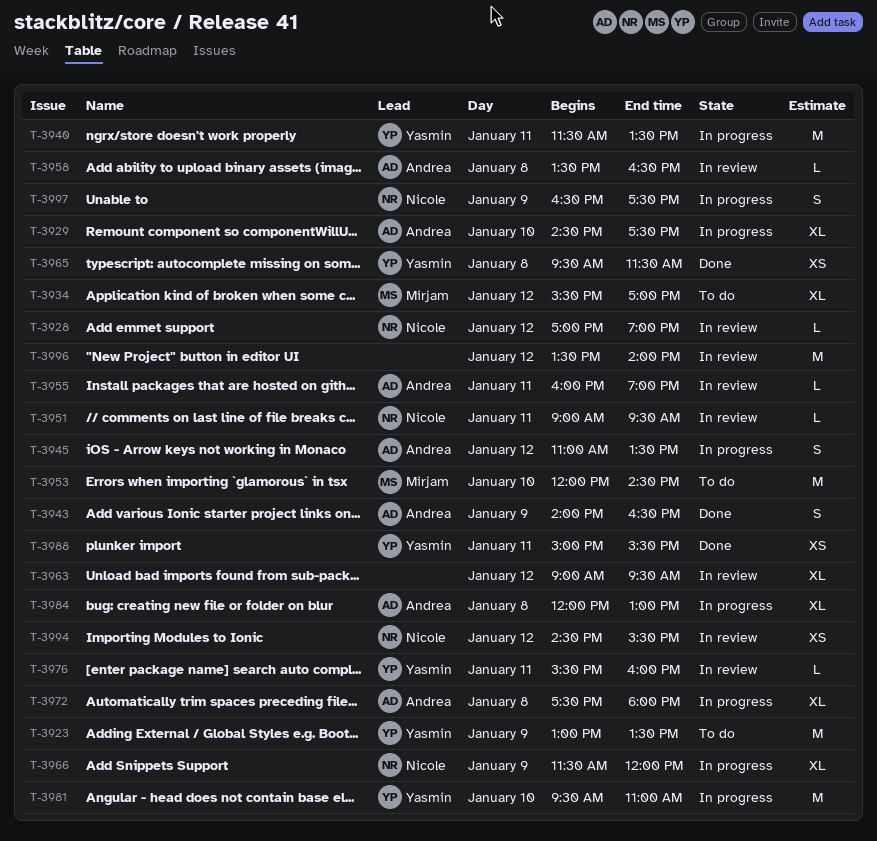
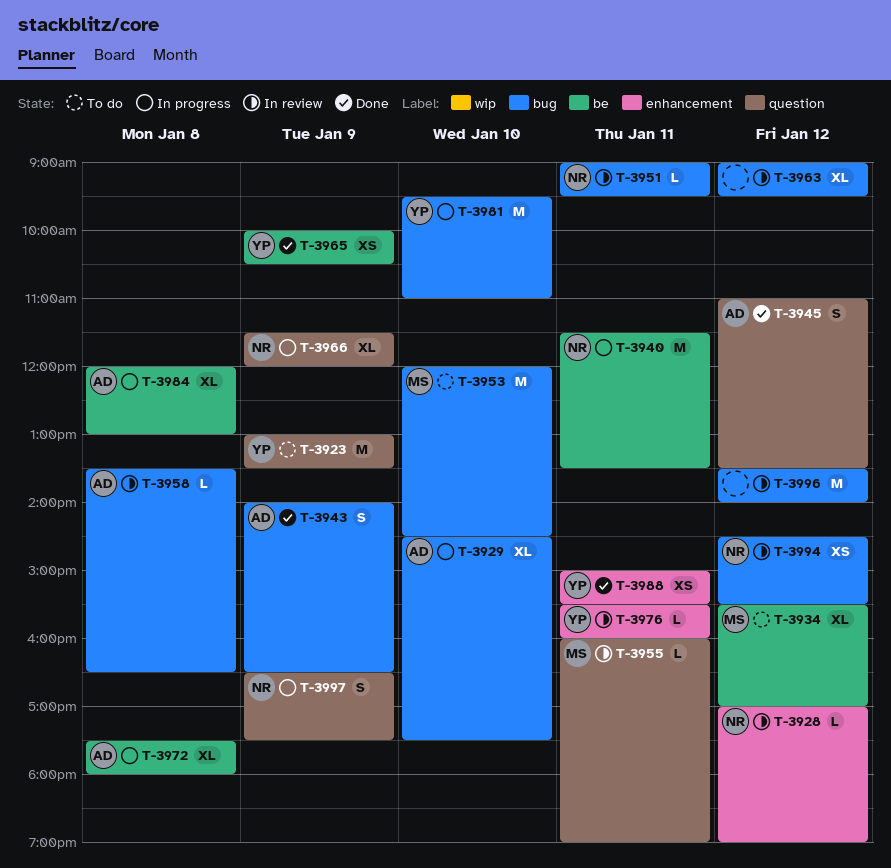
T-3940, owner: Yasmin -> Nicole
T-3945, status: In progress -> Done
T-3955, owner: Andrea -> Mirjam
T-3965, day: Jan 8 -> Jan 9
T-3965, begins: 09:30 -> 10:00
T-3965, ends: 11:30 -> 10:30

